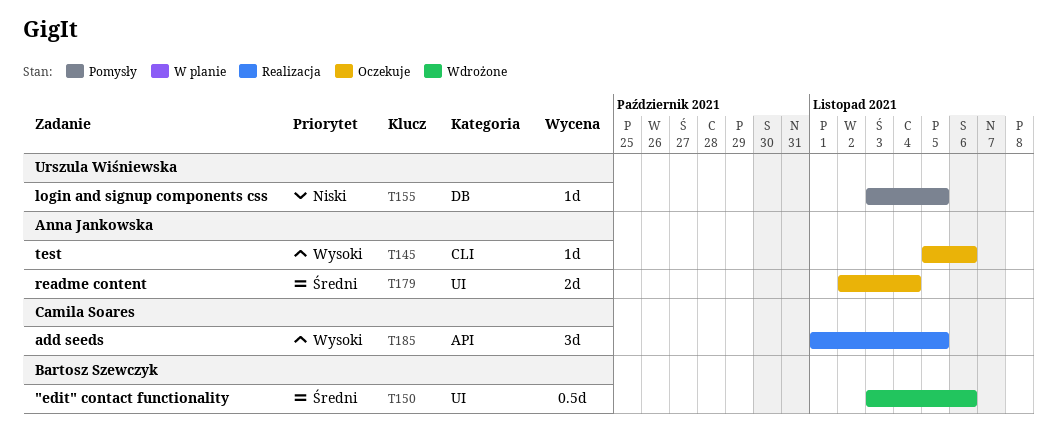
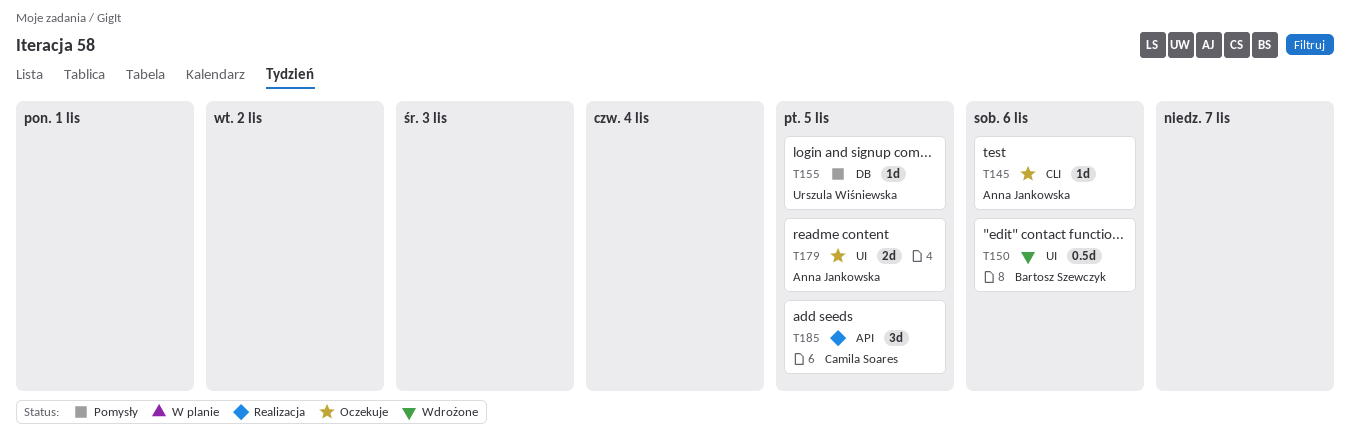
T179, due: Nov 4 -> Nov 5

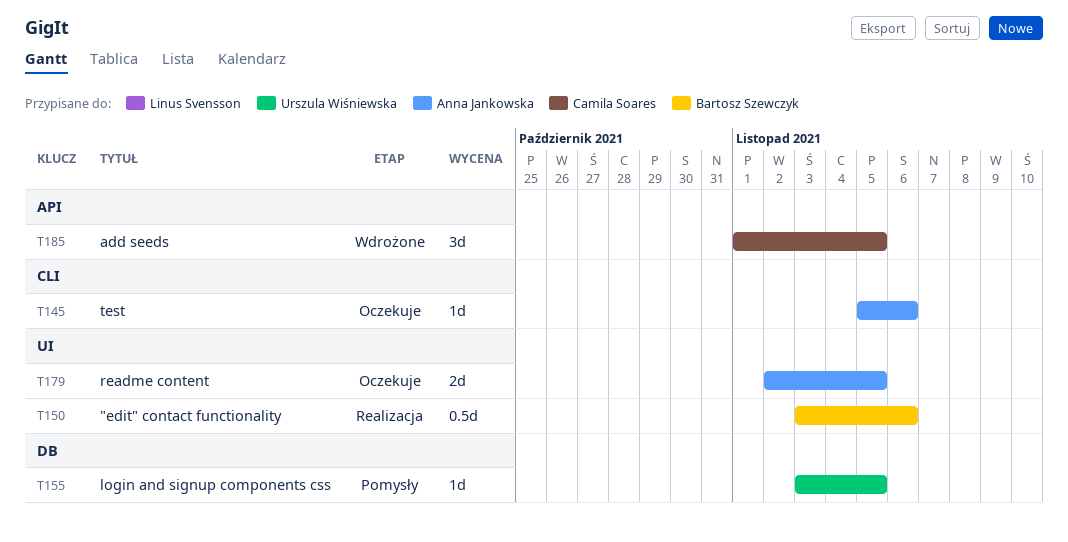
T150, status: Wdrożone -> Realizacja
T185, status: Realizacja -> Wdrożone

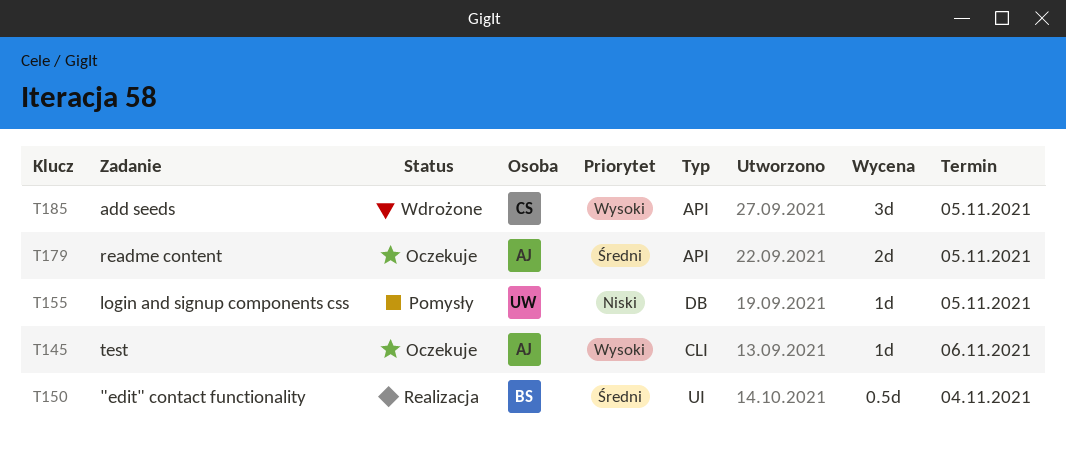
T150, due: Nov 6 -> Nov 4
T179, label: UI -> API

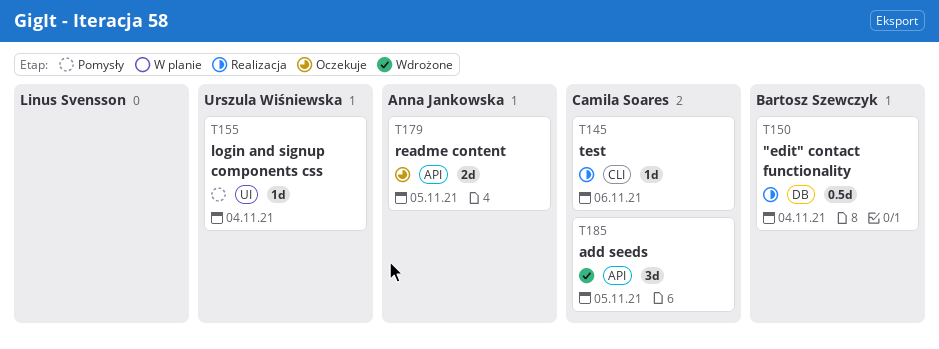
T145, status: Oczekuje -> Realizacja
T145, owner: Anna Jankowska -> Camila Soares
T150, label: UI -> DB
T155, label: DB -> UI
T155, due: Nov 5 -> Nov 4

